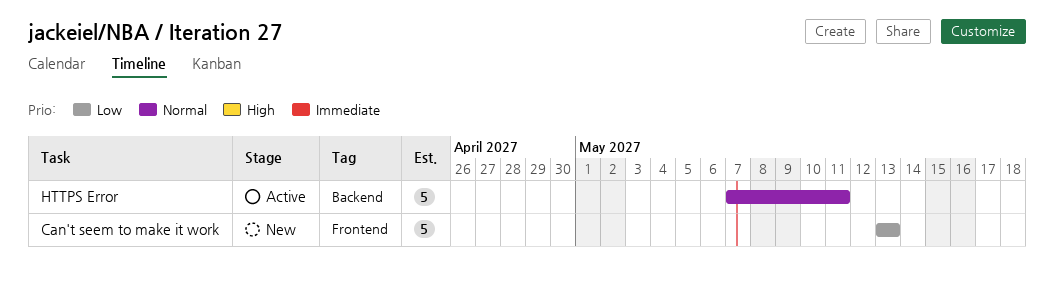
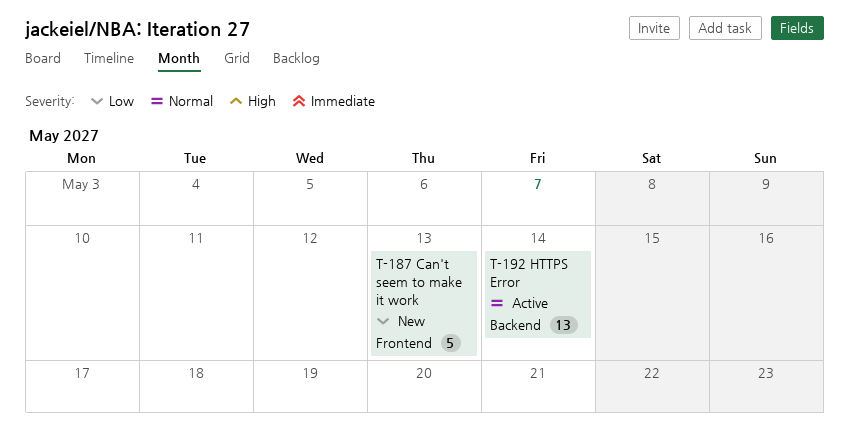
HTTPS Error, estimate: 5 -> 13
HTTPS Error, due: May 11 -> May 14

